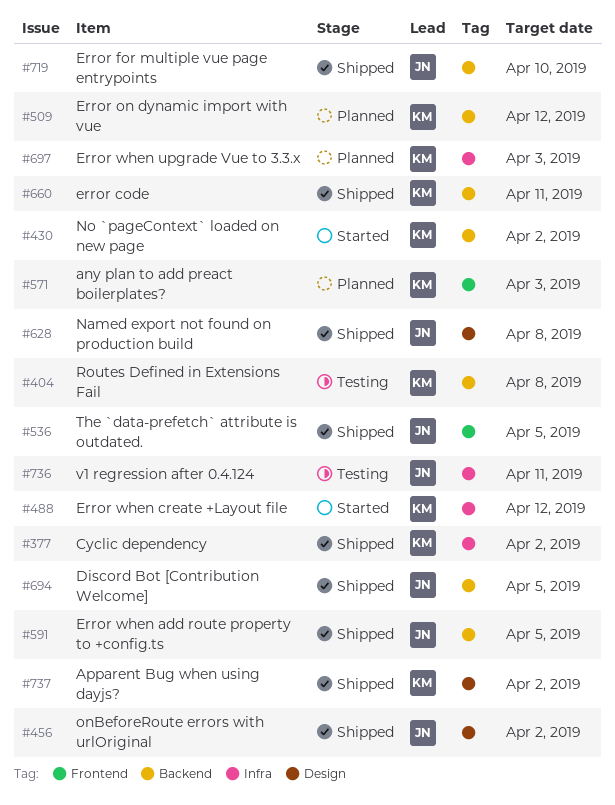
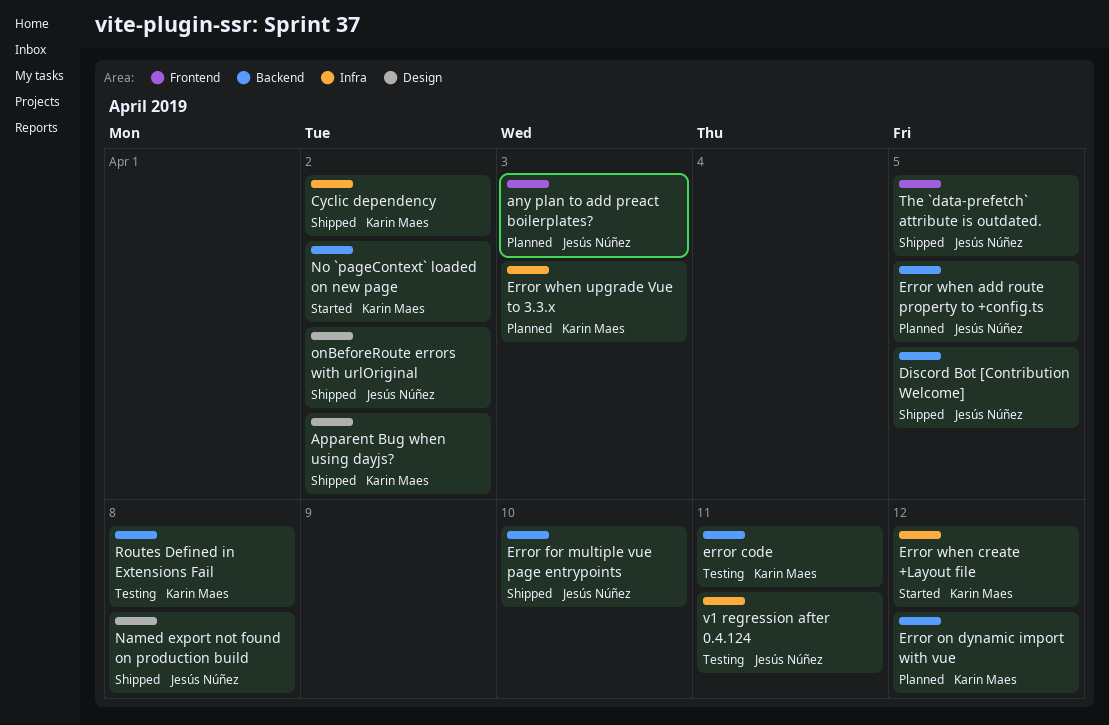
any plan to add preact boilerplates?, owner: Karin Maes -> Jesús Núñez
error code, status: Shipped -> Testing
Error when add route property to +config.ts, status: Shipped -> Planned

